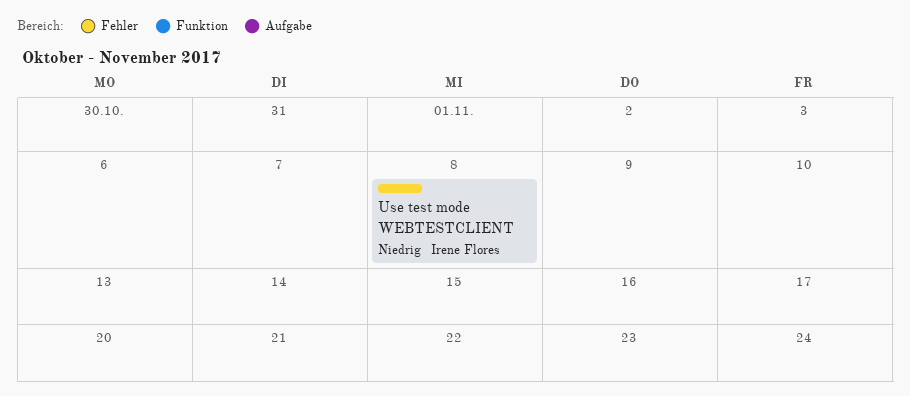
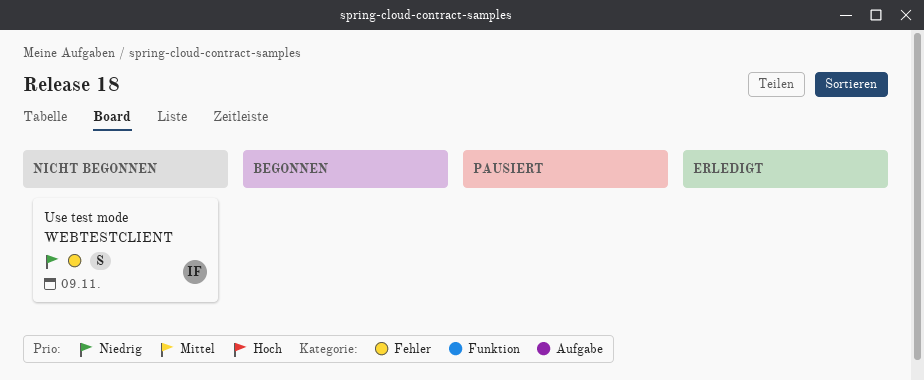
Use test mode WEBTESTCLIENT, due: Nov 8 -> Nov 9

